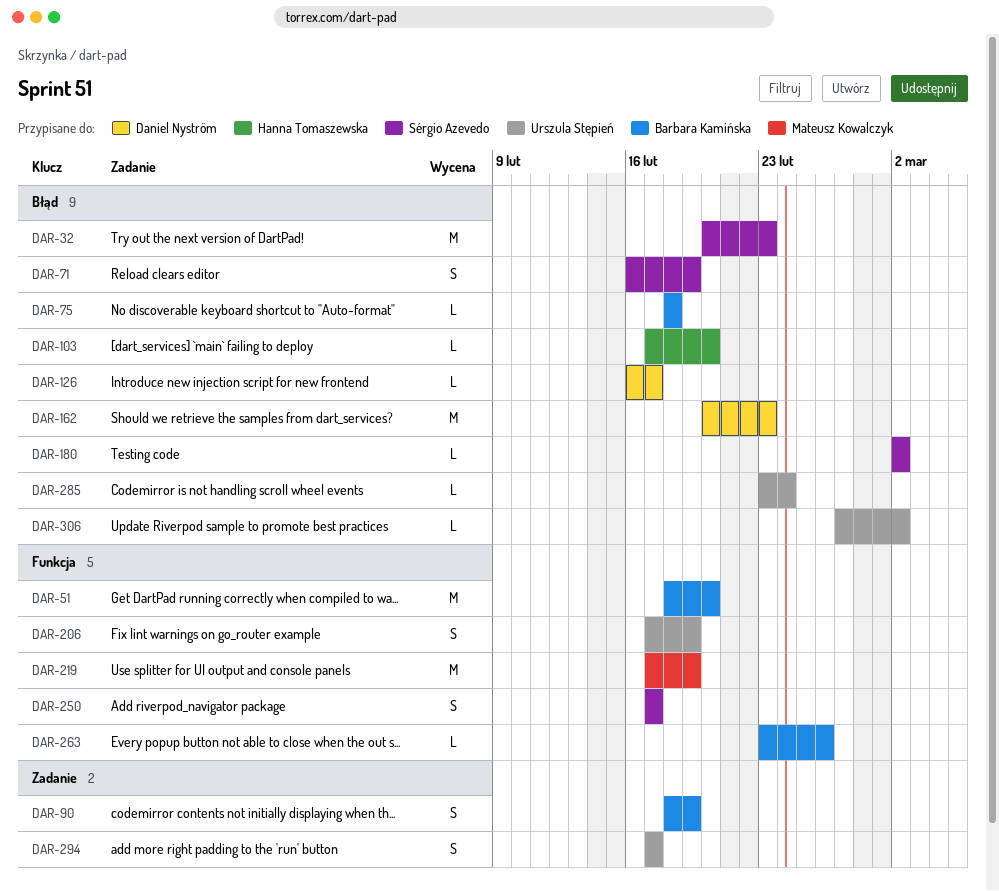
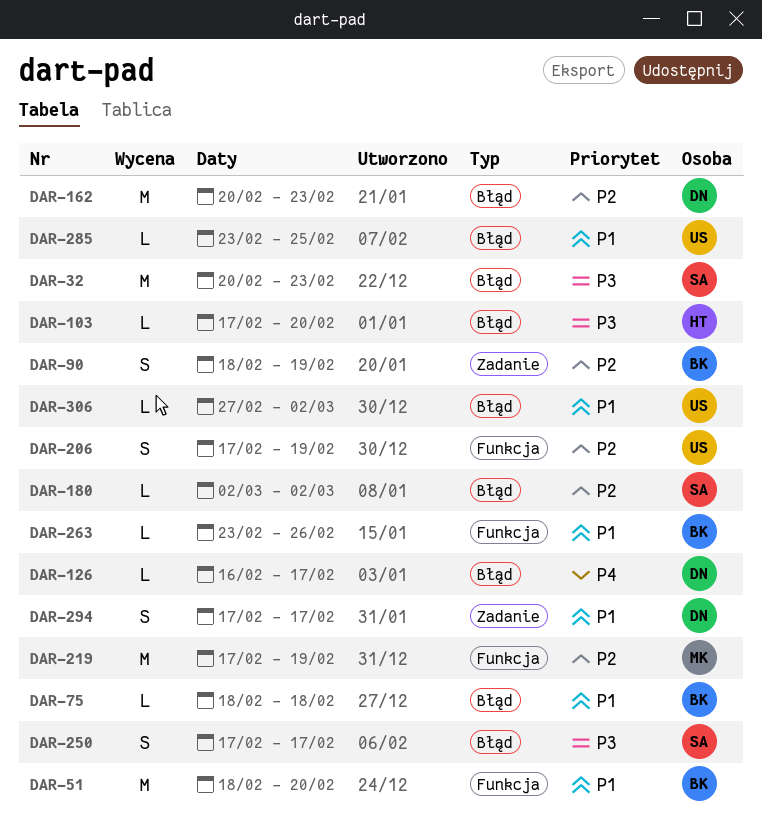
DAR-71: present -> none
DAR-250, label: Funkcja -> Błąd
DAR-285, due: Feb 24 -> Feb 25
DAR-294, owner: Urszula Stępień -> Daniel Nyström

